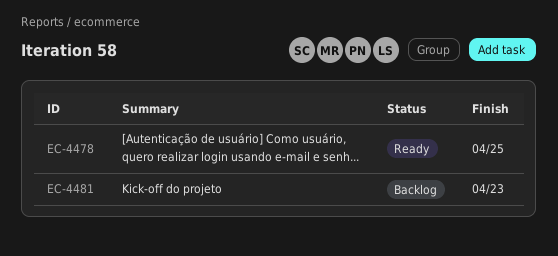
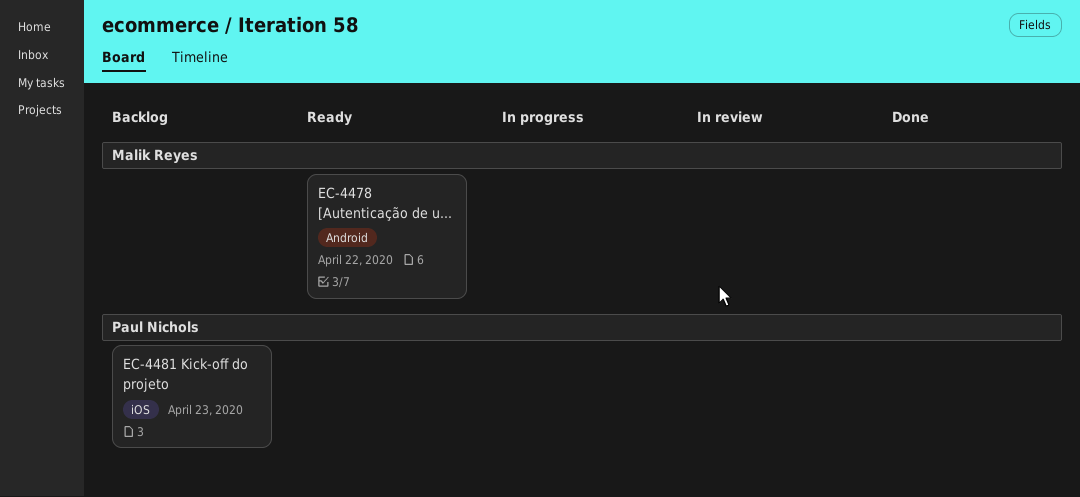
EC-4478, due: Apr 25 -> Apr 22

